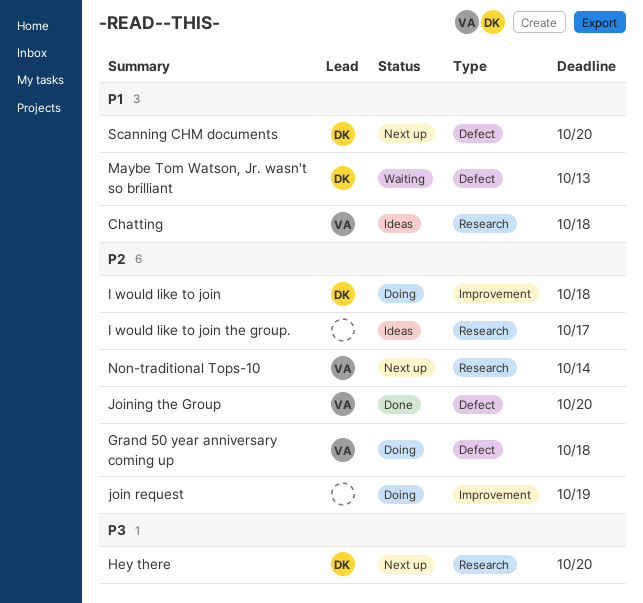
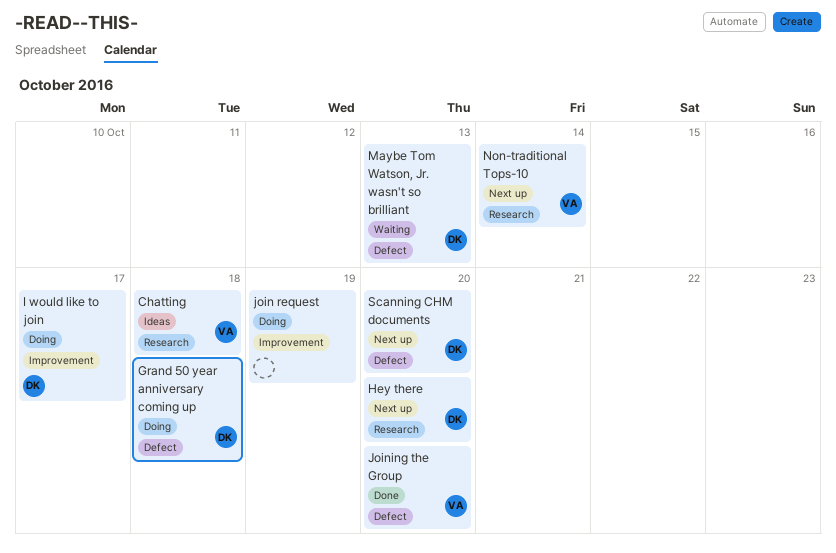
Grand 50 year anniversary coming up, owner: VA -> DK
I would like to join, due: Oct 18 -> Oct 17
I would like to join the group.: present -> none

